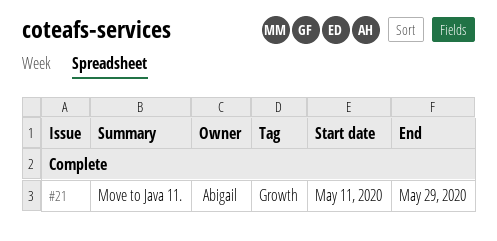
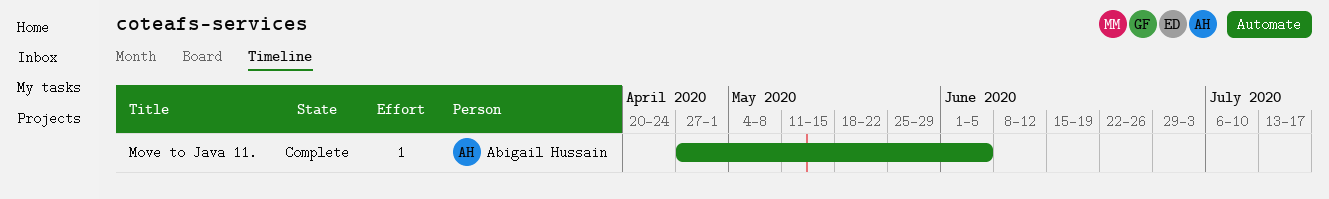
Move to Java 11., start: May 11 -> Apr 27
Move to Java 11., due: May 29 -> Jun 5

